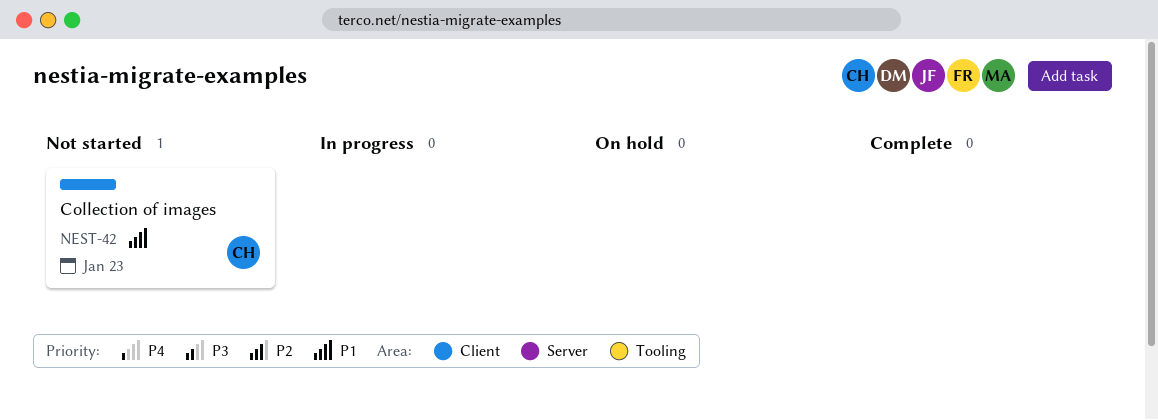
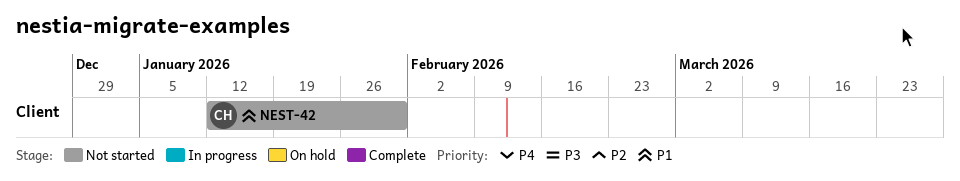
NEST-42, due: Jan 23 -> Jan 30

